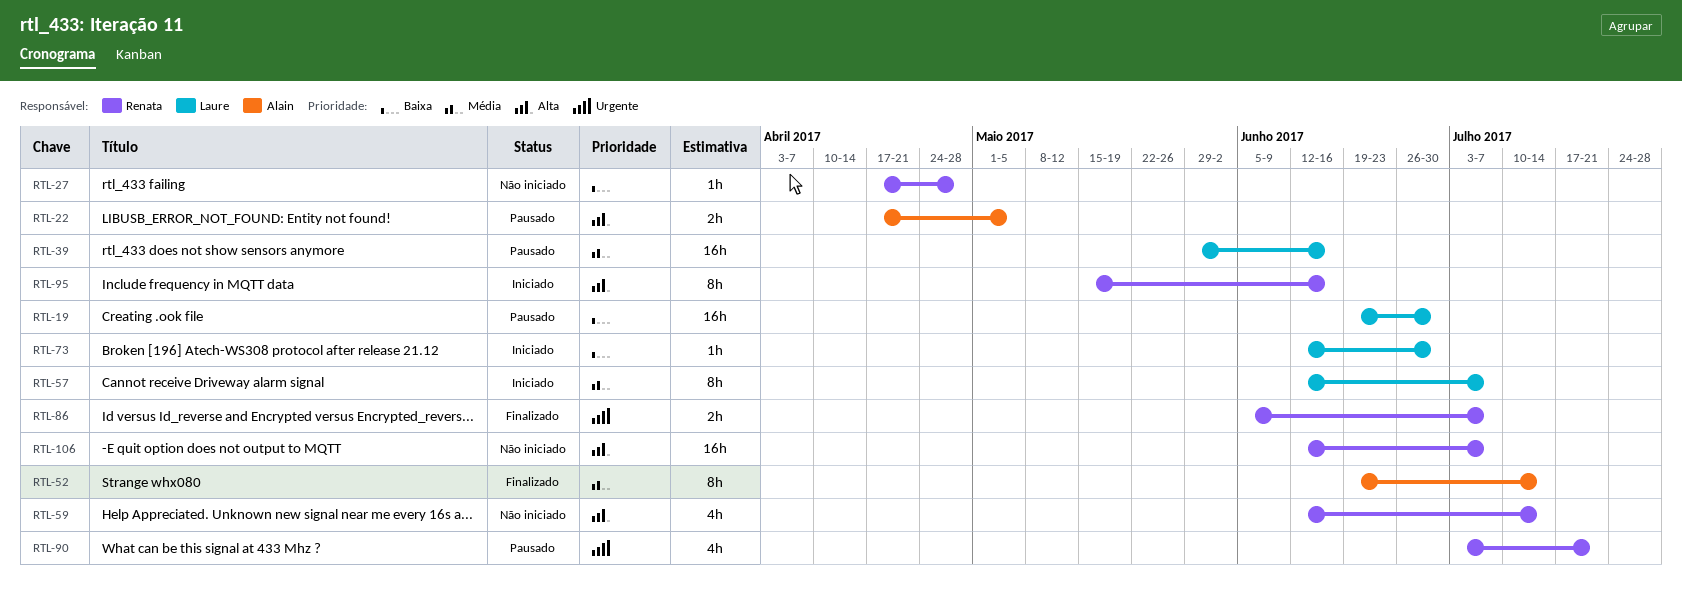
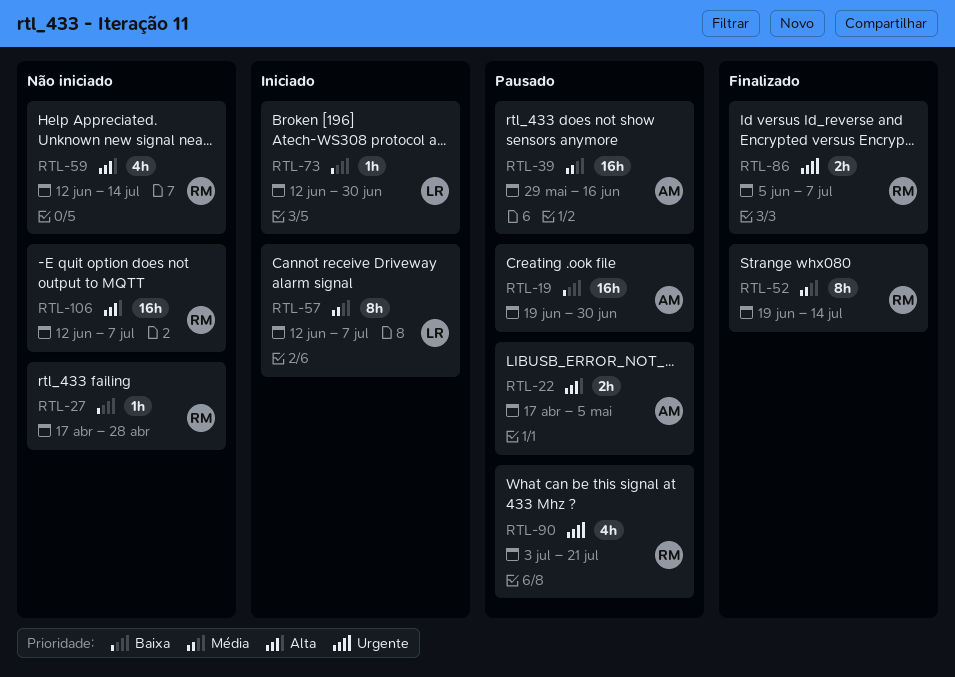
RTL-19, owner: Laure -> Alain
RTL-39, owner: Laure -> Alain
RTL-52, owner: Alain -> Renata
RTL-95: present -> none

